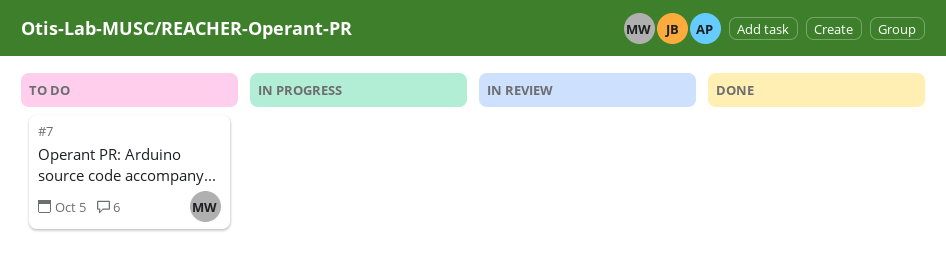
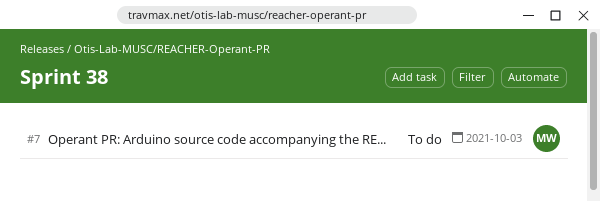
#7, due: Oct 5 -> Oct 3

